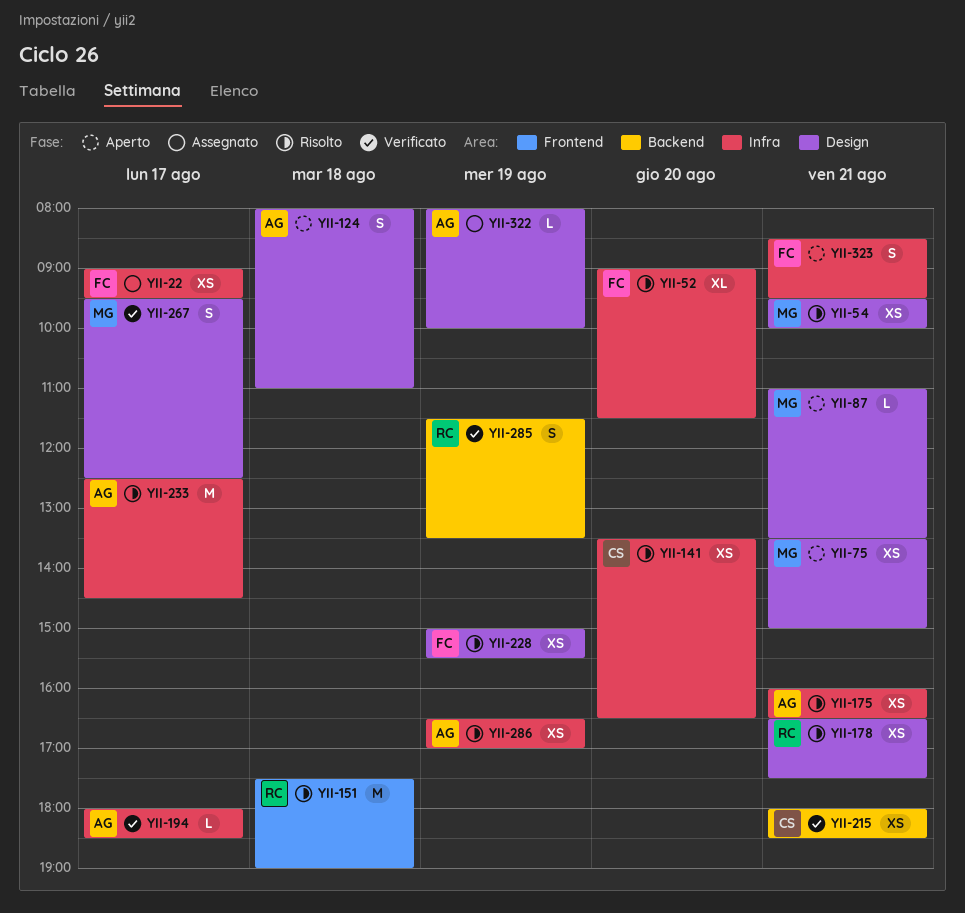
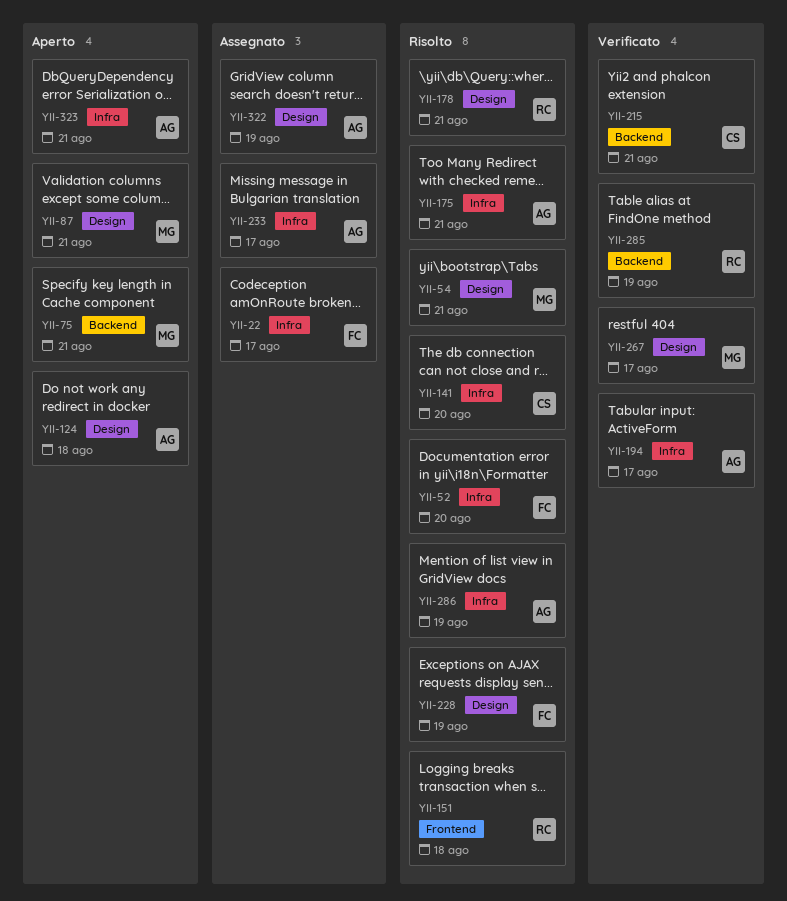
YII-75, label: Design -> Backend
YII-233, status: Risolto -> Assegnato
YII-323, owner: FC -> AG

